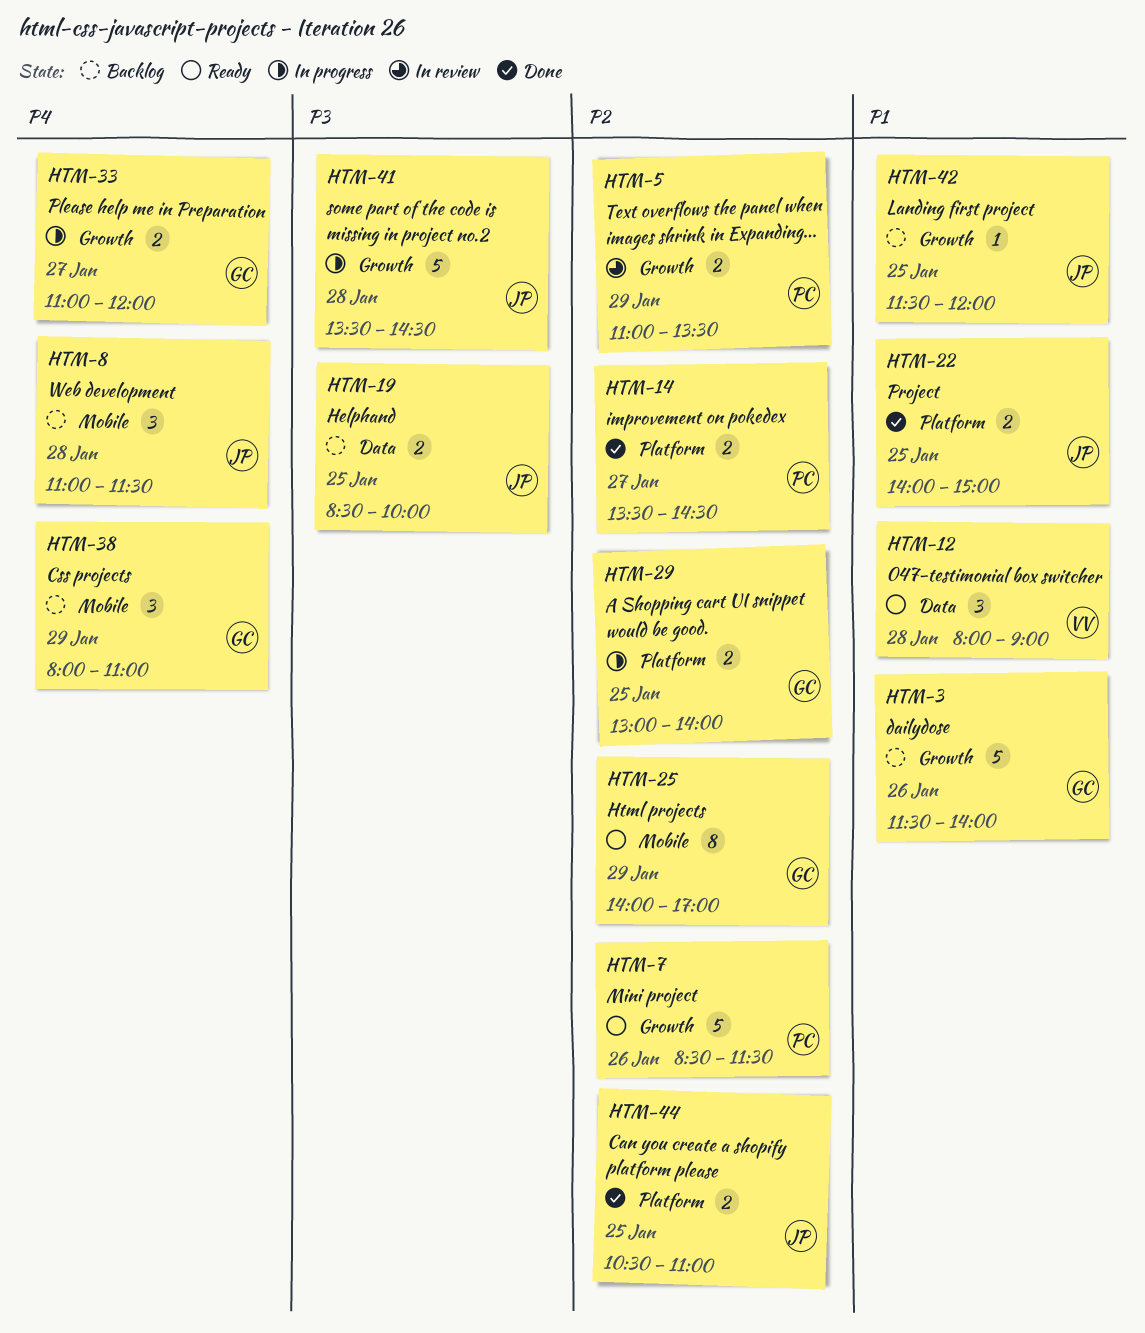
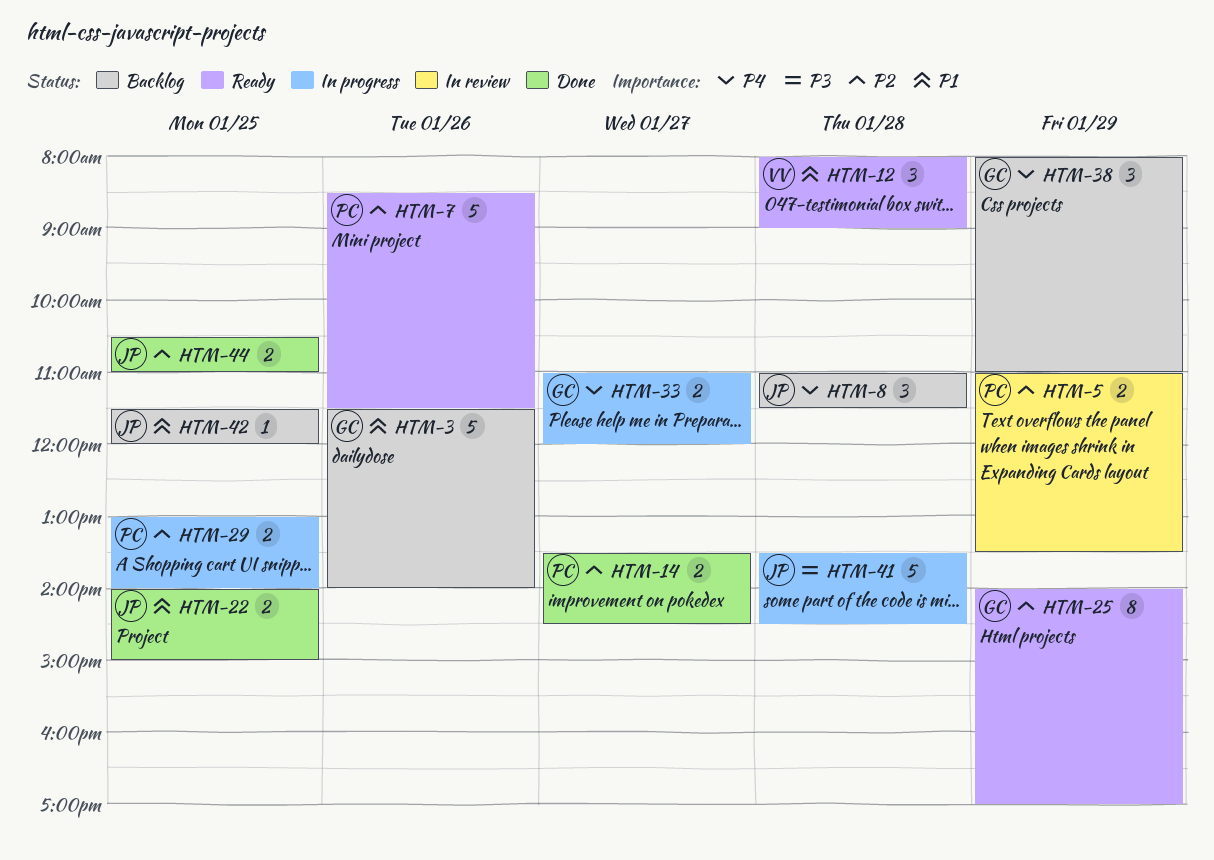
HTM-19: present -> none
HTM-29, owner: GC -> PC

